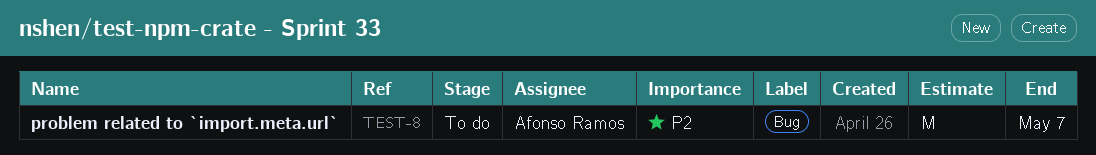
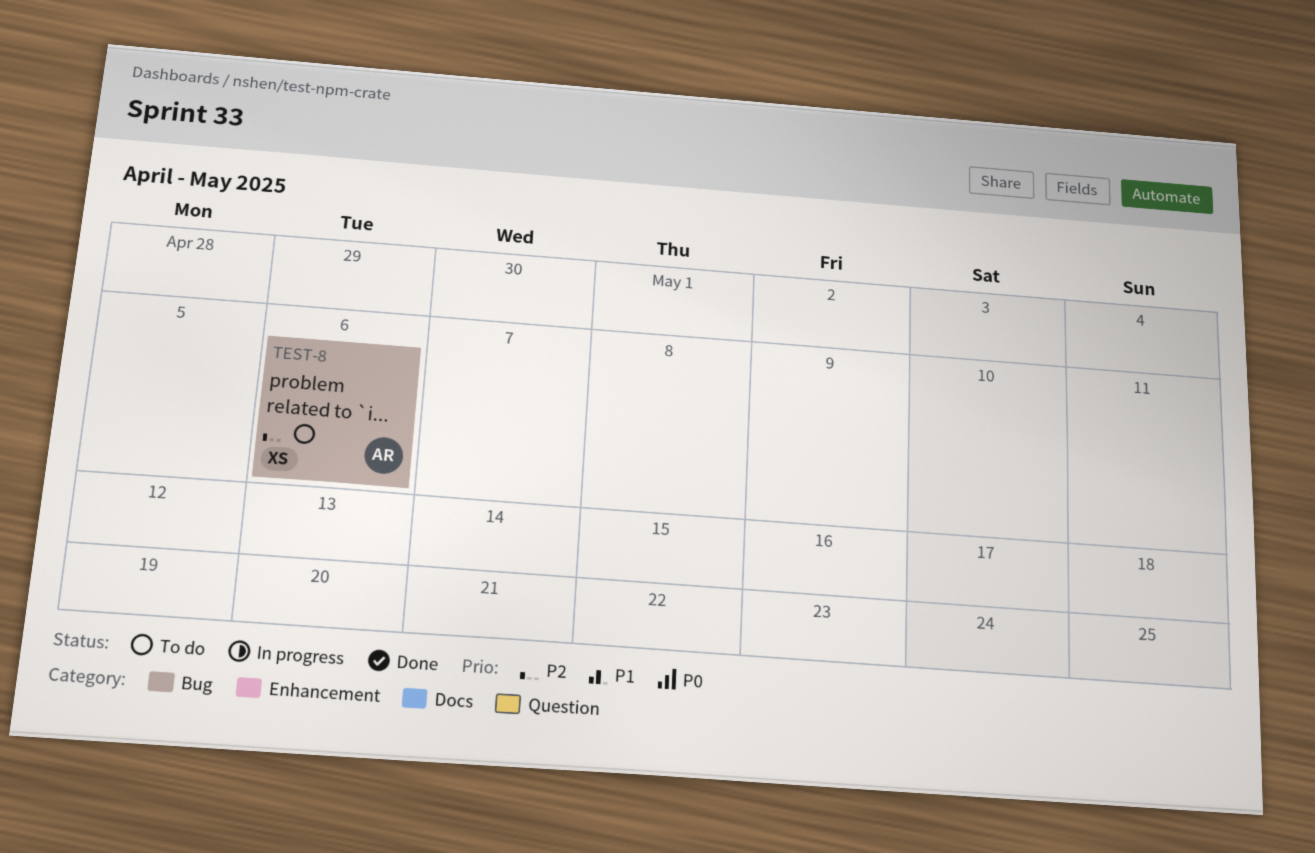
TEST-8, estimate: M -> XS
TEST-8, due: May 7 -> May 6

